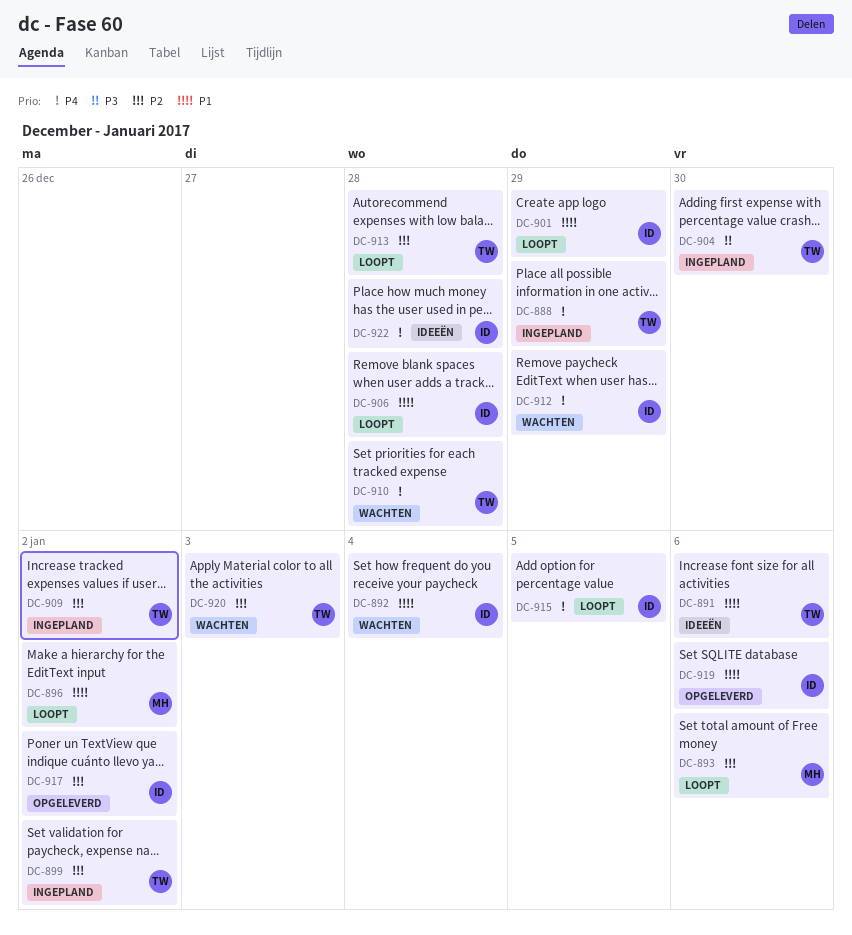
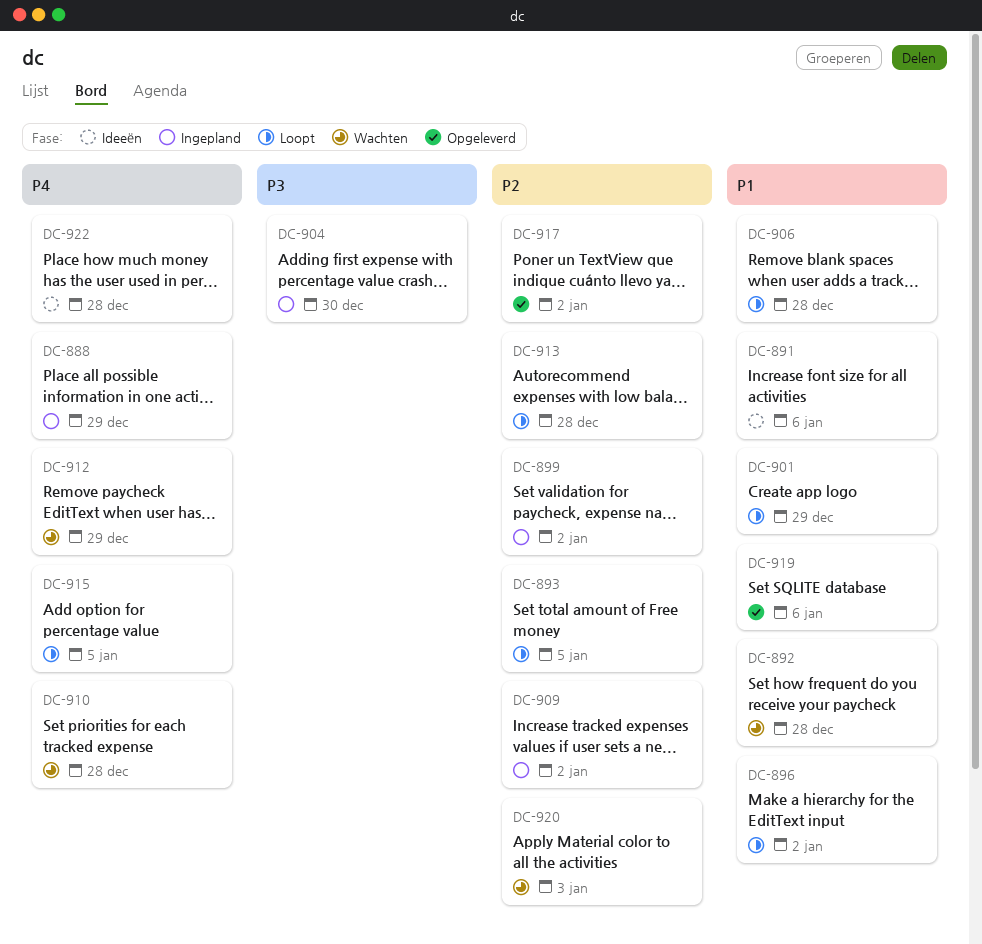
DC-892, due: Jan 4 -> Dec 28
DC-893, due: Jan 6 -> Jan 5

